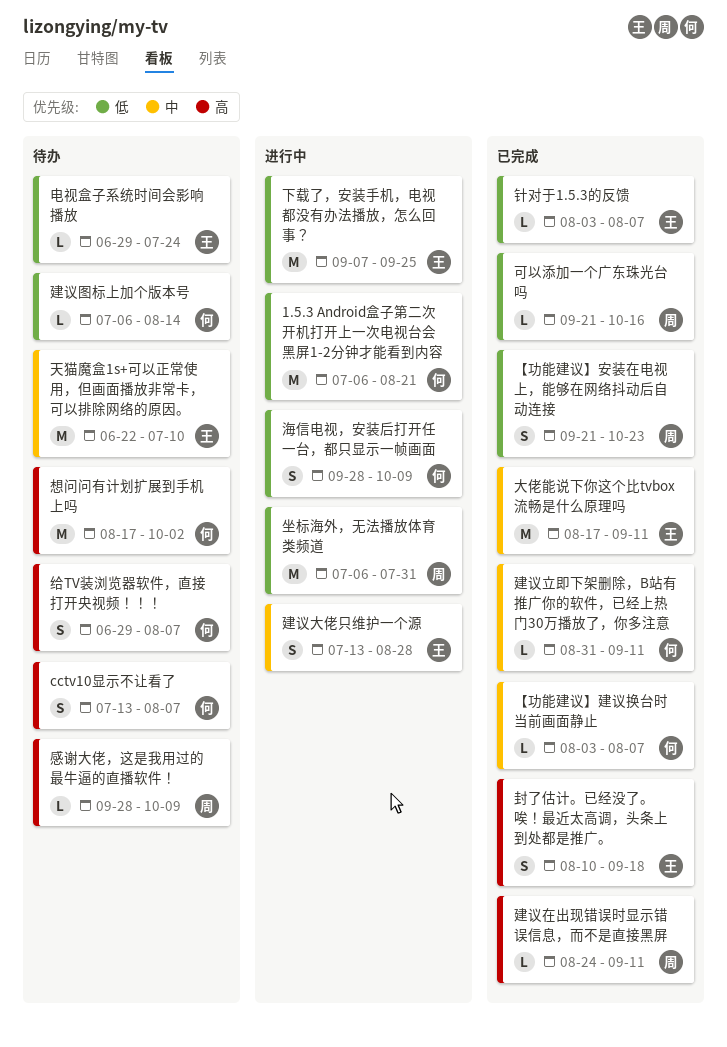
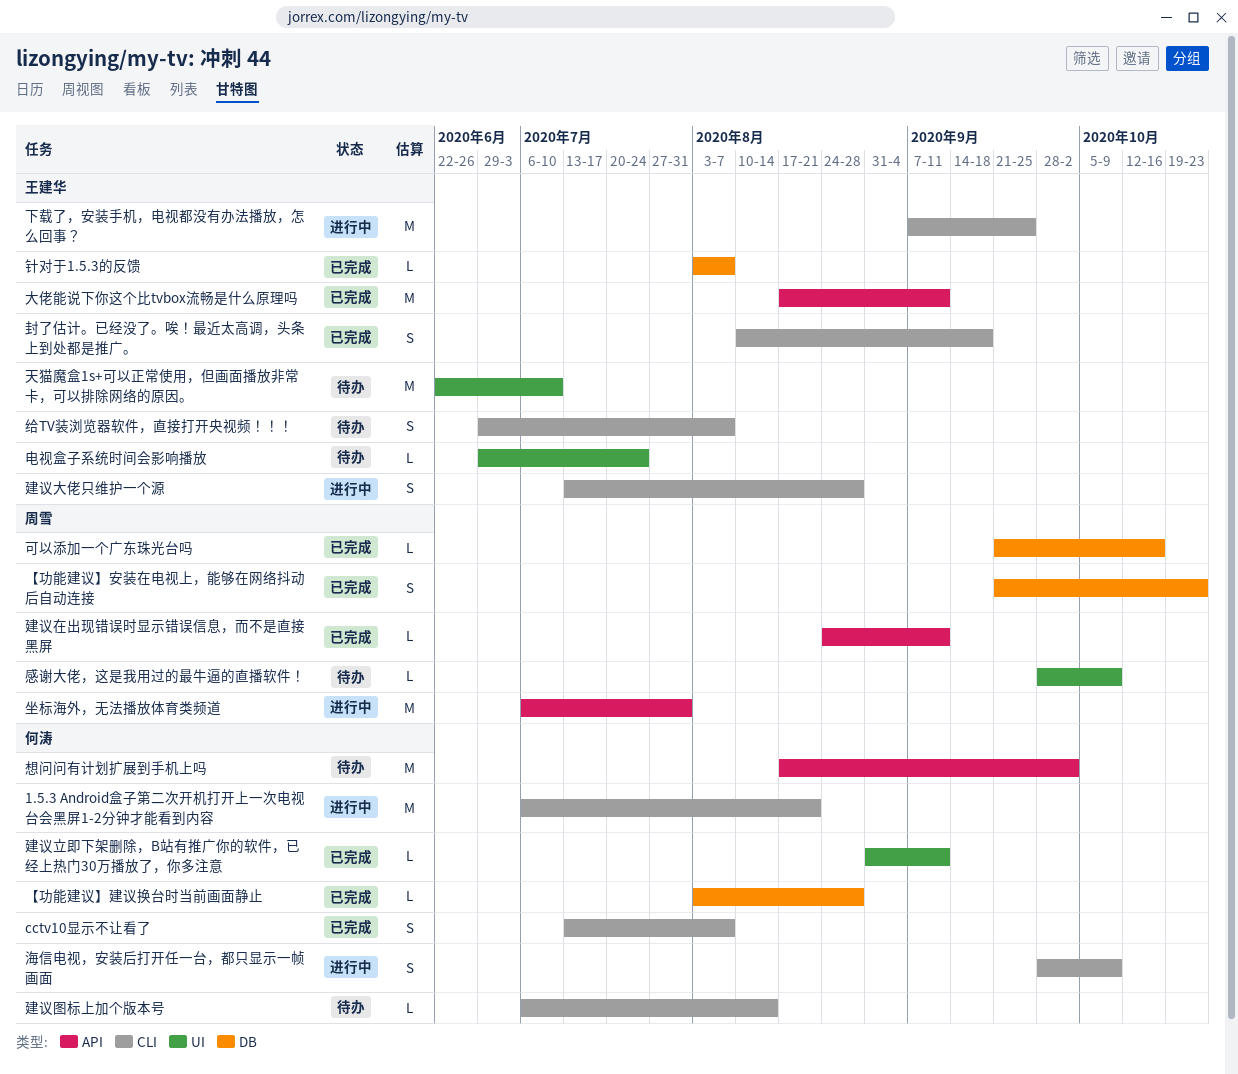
cctv10显示不让看了, status: 待办 -> 已完成
【功能建议】建议换台时当前画面静止, due: Aug 7 -> Aug 28
给TV装浏览器软件，直接打开央视频！！！, owner: 何涛 -> 王建华

